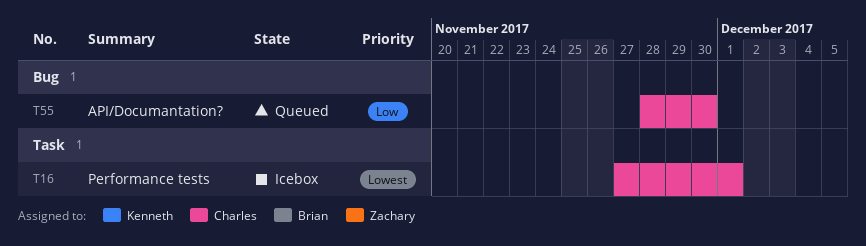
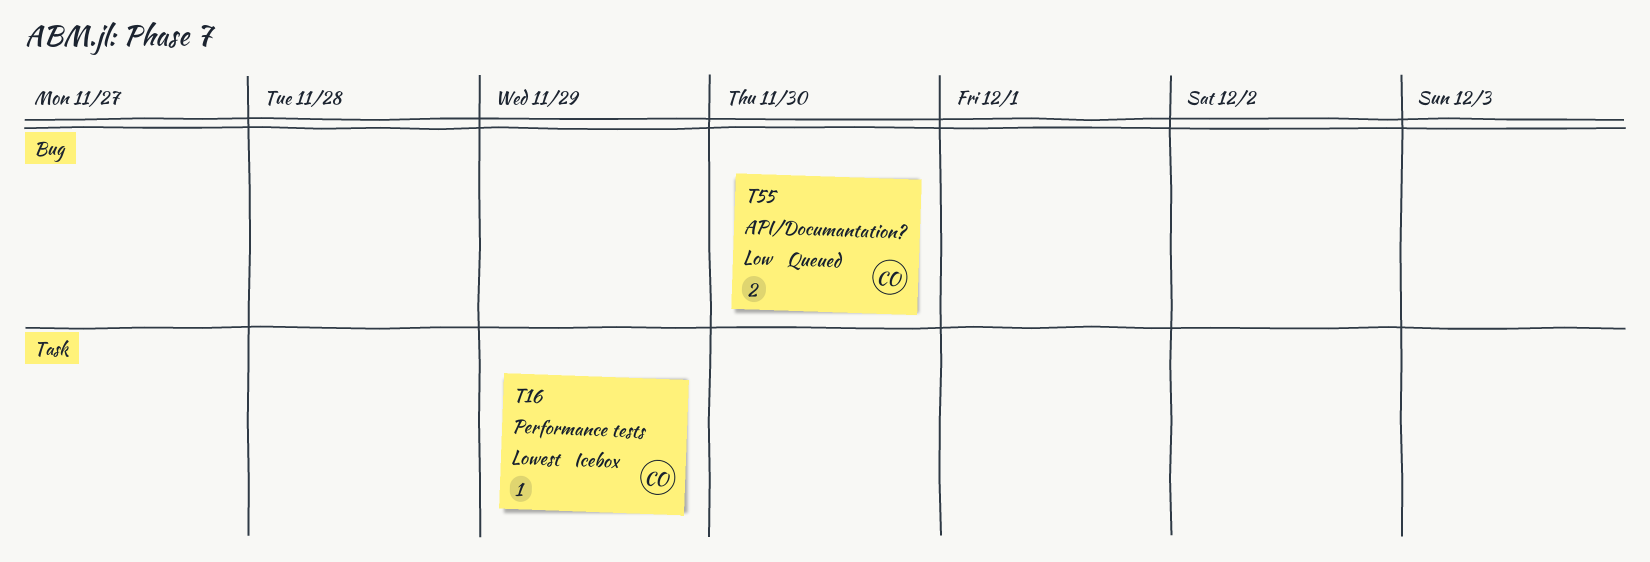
T16, due: Dec 1 -> Nov 29

